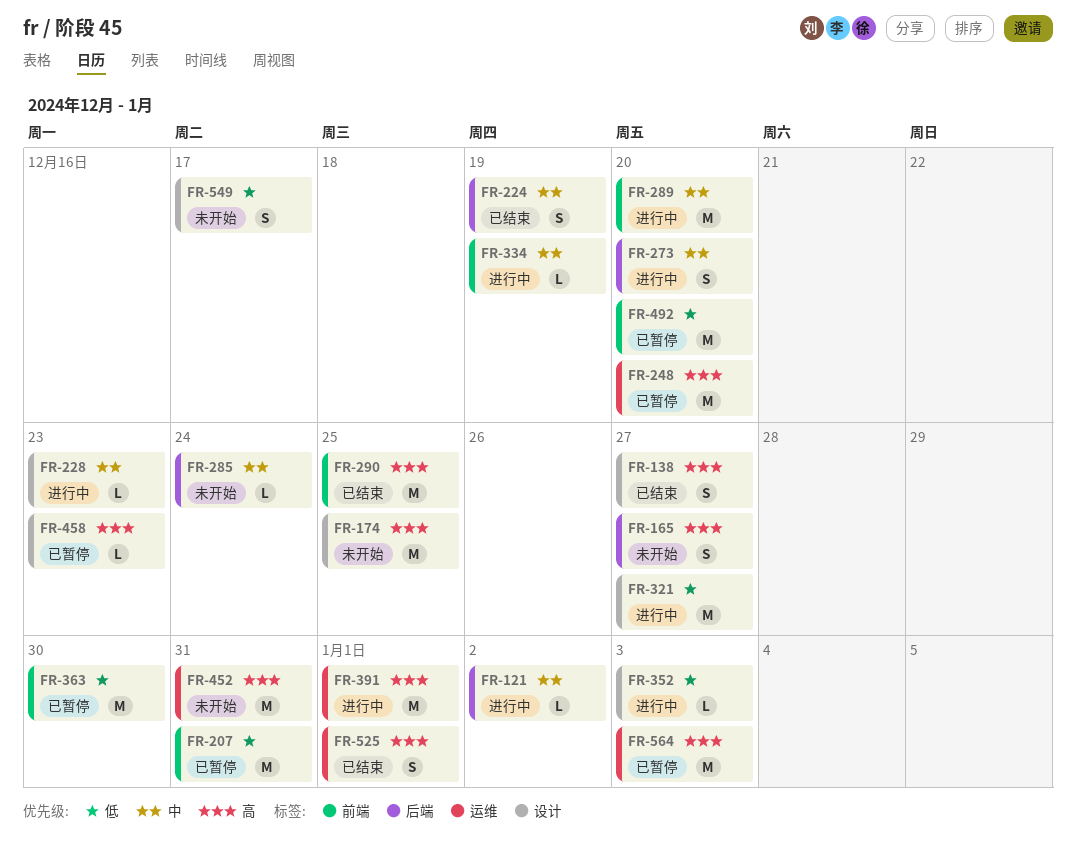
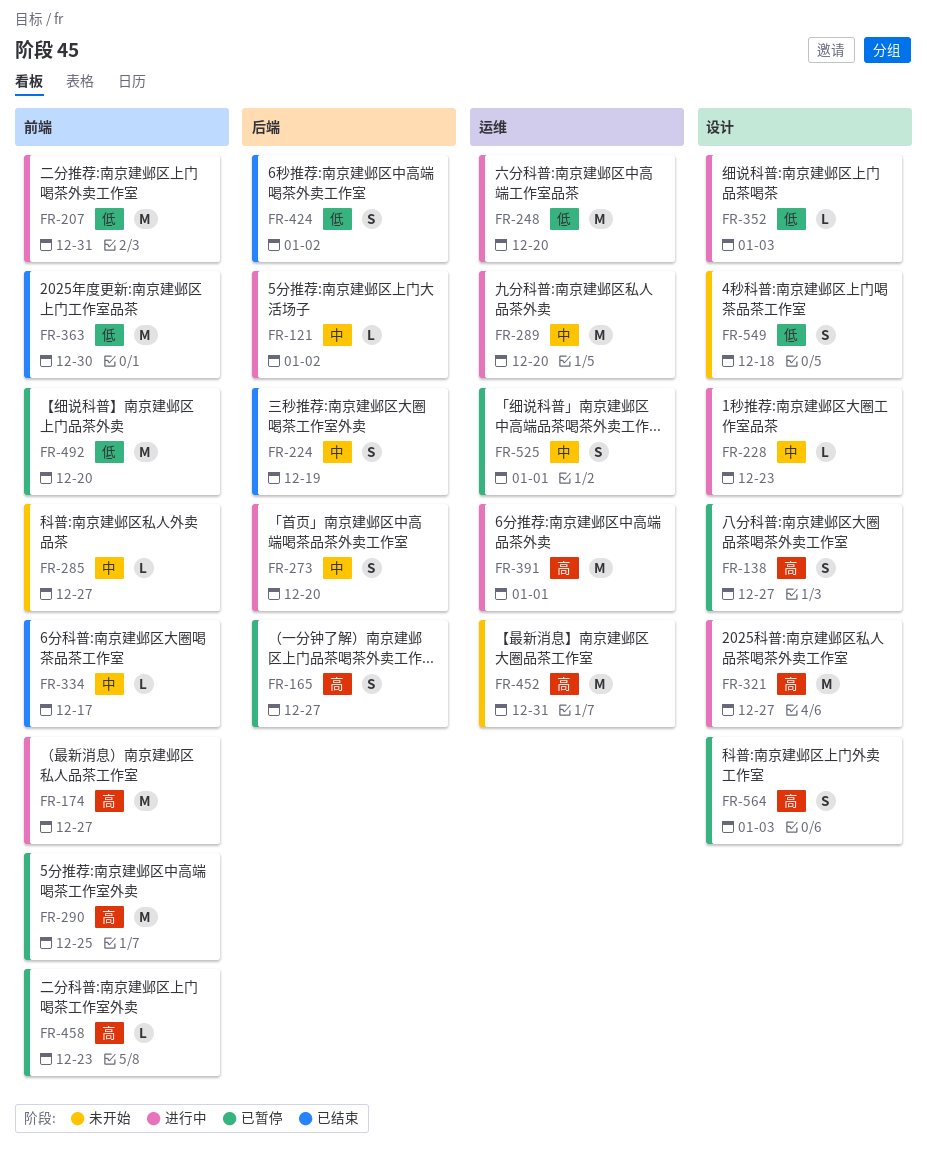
FR-138, status: 已结束 -> 已暂停
FR-165, status: 未开始 -> 已暂停
FR-174, status: 未开始 -> 进行中
FR-174, label: 设计 -> 前端
FR-174, due: Dec 25 -> Dec 27
FR-207, status: 已暂停 -> 进行中
FR-248, status: 已暂停 -> 进行中
FR-248, priority: 高 -> 低
FR-285, label: 后端 -> 前端
FR-285, due: Dec 24 -> Dec 27
FR-289, label: 前端 -> 运维
FR-290, status: 已结束 -> 已暂停
FR-321, priority: 低 -> 高
FR-334, status: 进行中 -> 已结束
FR-334, due: Dec 19 -> Dec 17
FR-363, status: 已暂停 -> 已结束
FR-424: none -> present
FR-458, label: 设计 -> 前端
FR-525, status: 已结束 -> 已暂停
FR-525, priority: 高 -> 中
FR-549, due: Dec 17 -> Dec 18
FR-564, label: 运维 -> 设计
FR-564, estimate: M -> S

